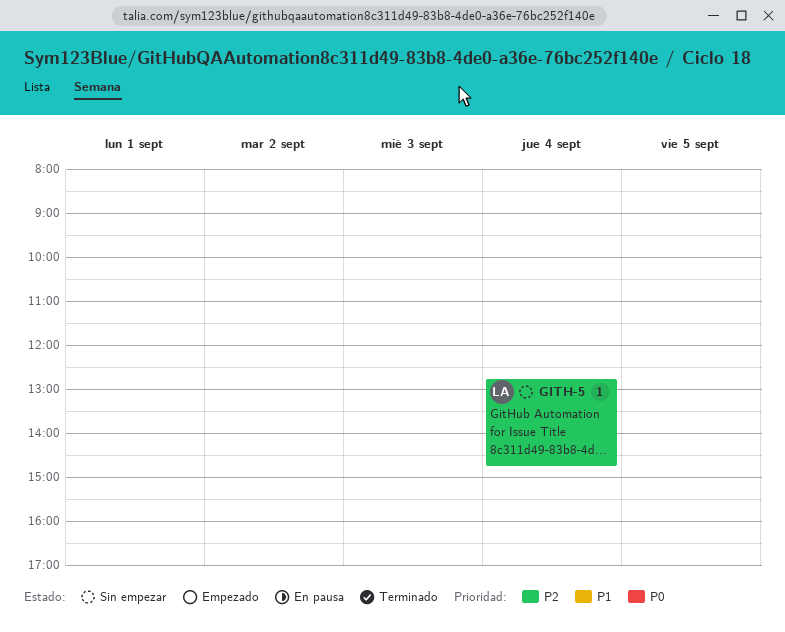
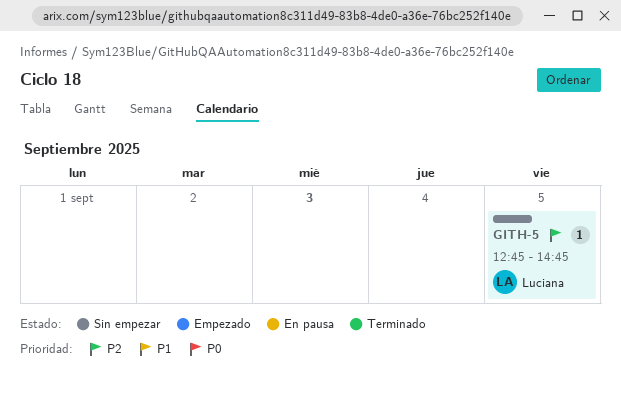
GITH-5, day: Sep 4 -> Sep 5

